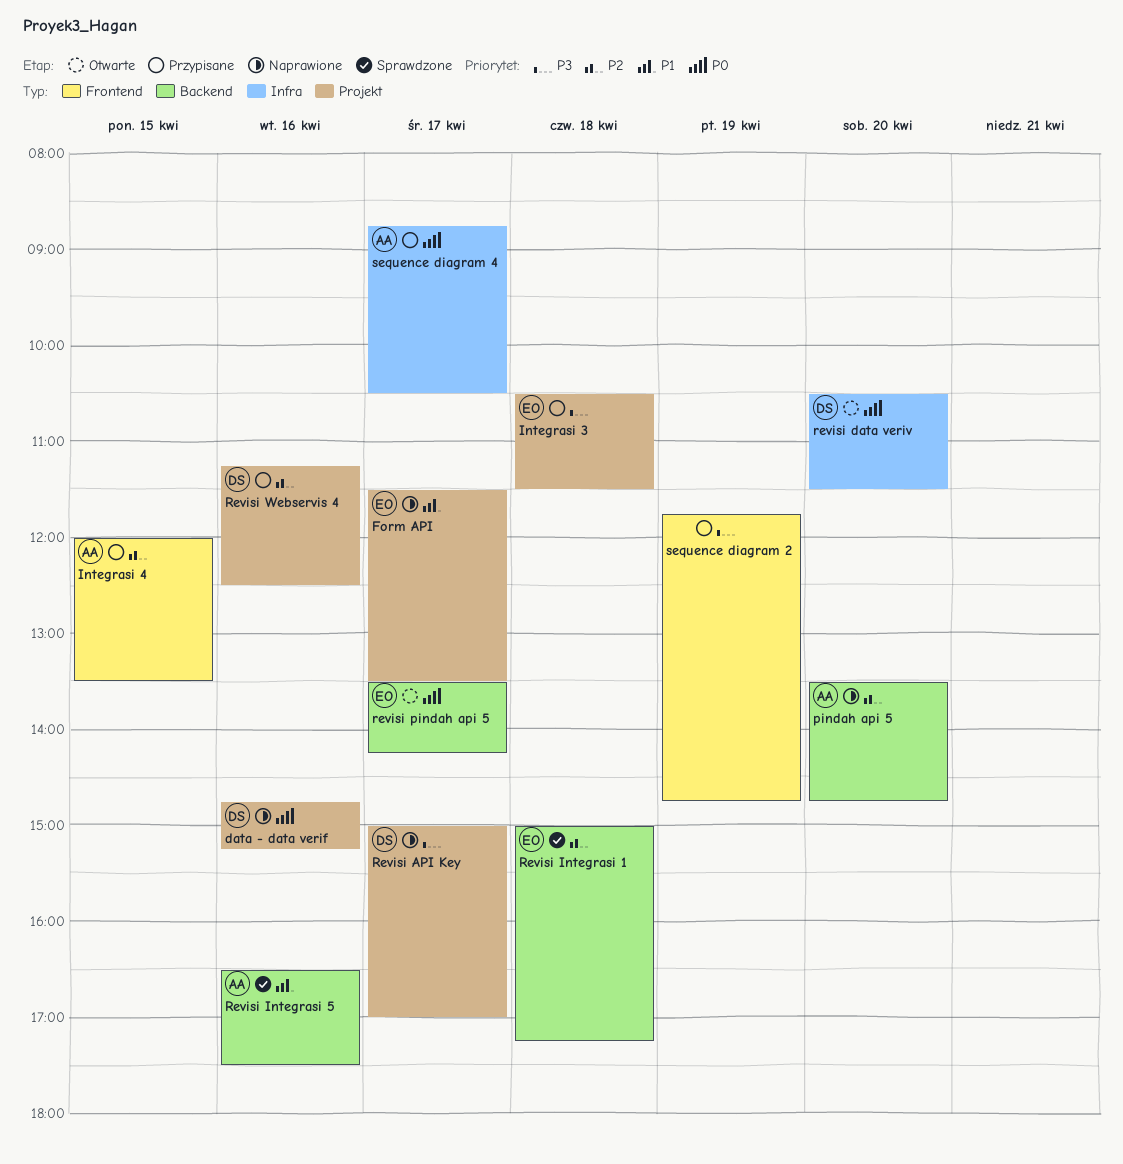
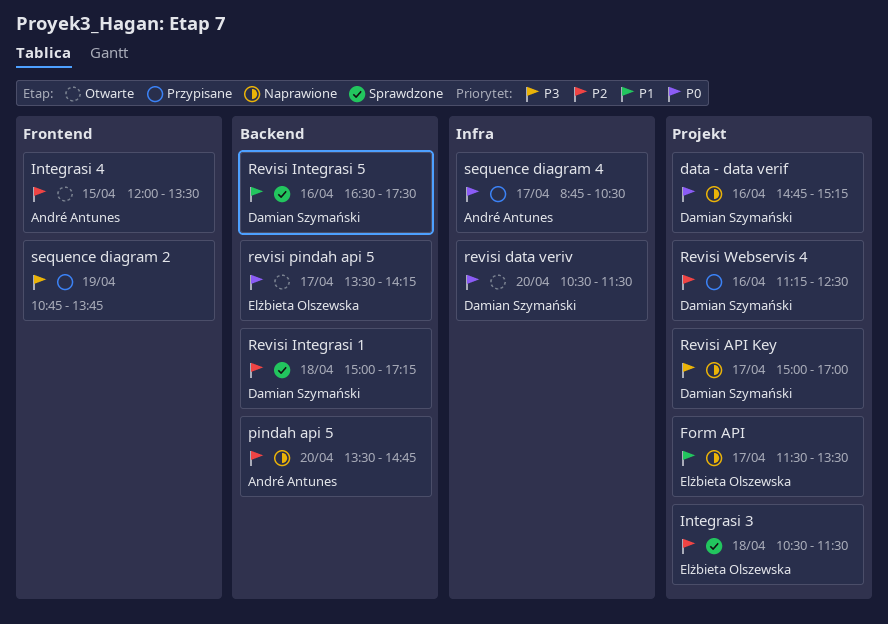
Integrasi 3, status: Przypisane -> Sprawdzone
Integrasi 3, priority: P3 -> P2
Integrasi 4, status: Przypisane -> Otwarte
Revisi Integrasi 1, owner: Elżbieta Olszewska -> Damian Szymański
Revisi Integrasi 5, owner: André Antunes -> Damian Szymański
sequence diagram 2, begins: 11:45 -> 10:45
sequence diagram 2, ends: 14:45 -> 13:45

